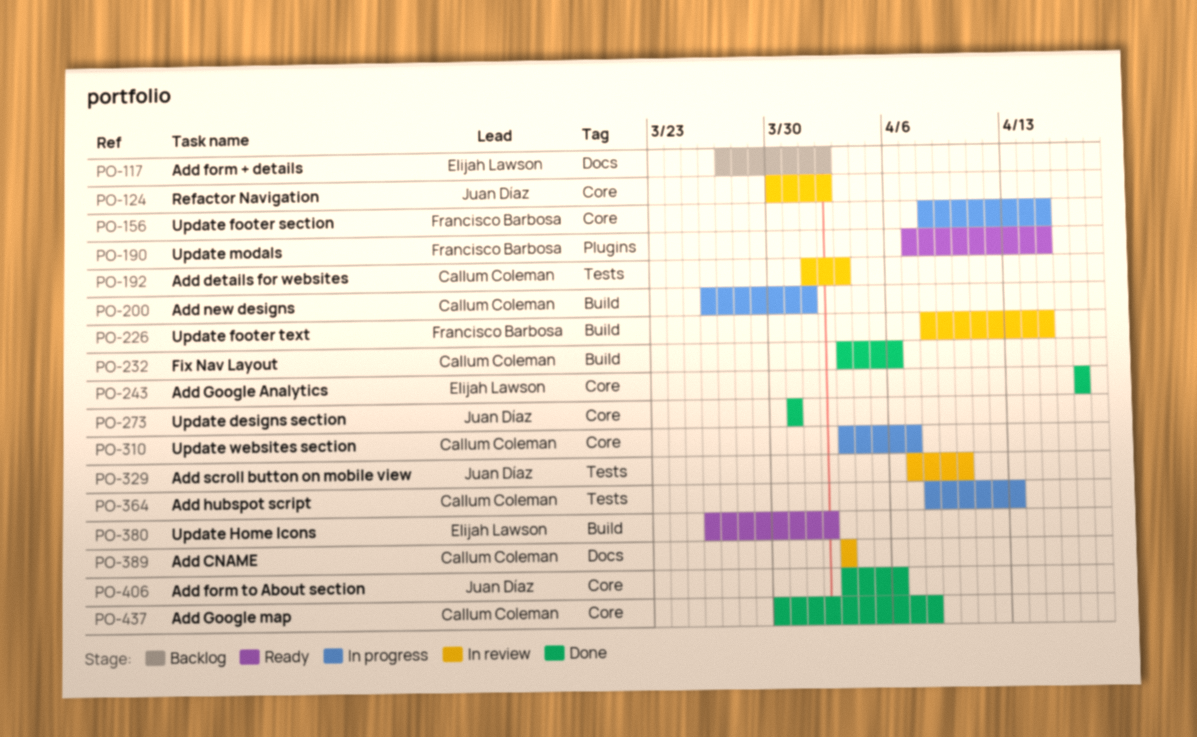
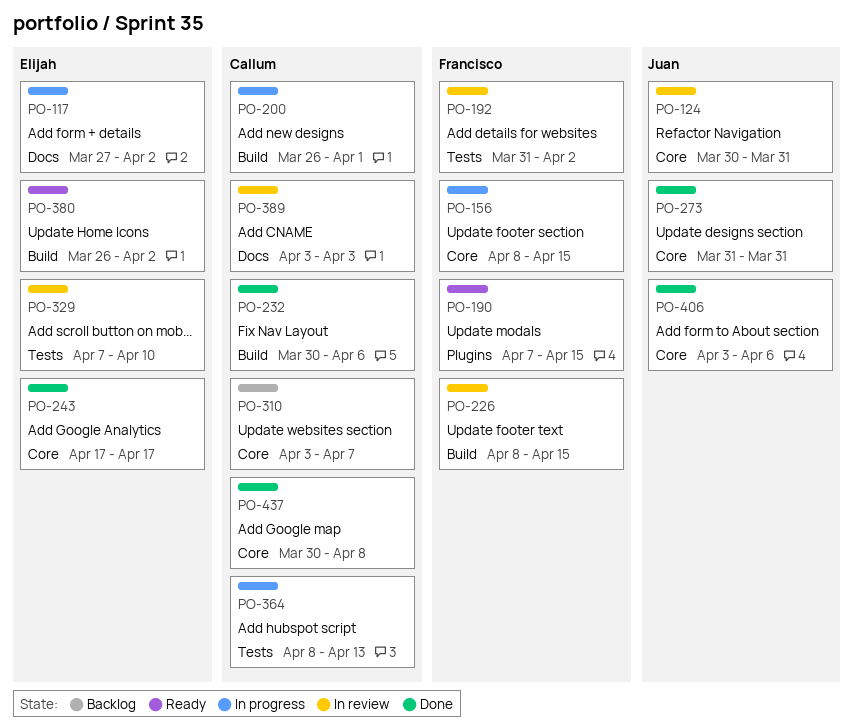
PO-117, status: Backlog -> In progress
PO-124, due: Apr 2 -> Mar 31
PO-192, owner: Callum Coleman -> Francisco Barbosa
PO-192, start: Apr 1 -> Mar 31
PO-192, due: Apr 3 -> Apr 2
PO-232, start: Apr 3 -> Mar 30
PO-310, status: In progress -> Backlog
PO-329, owner: Juan Díaz -> Elijah Lawson

